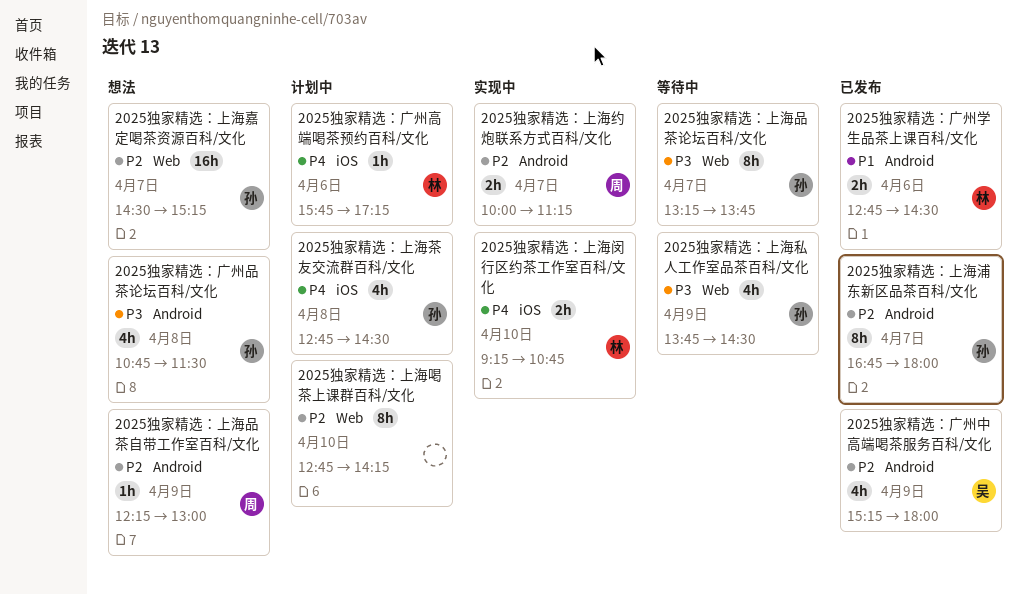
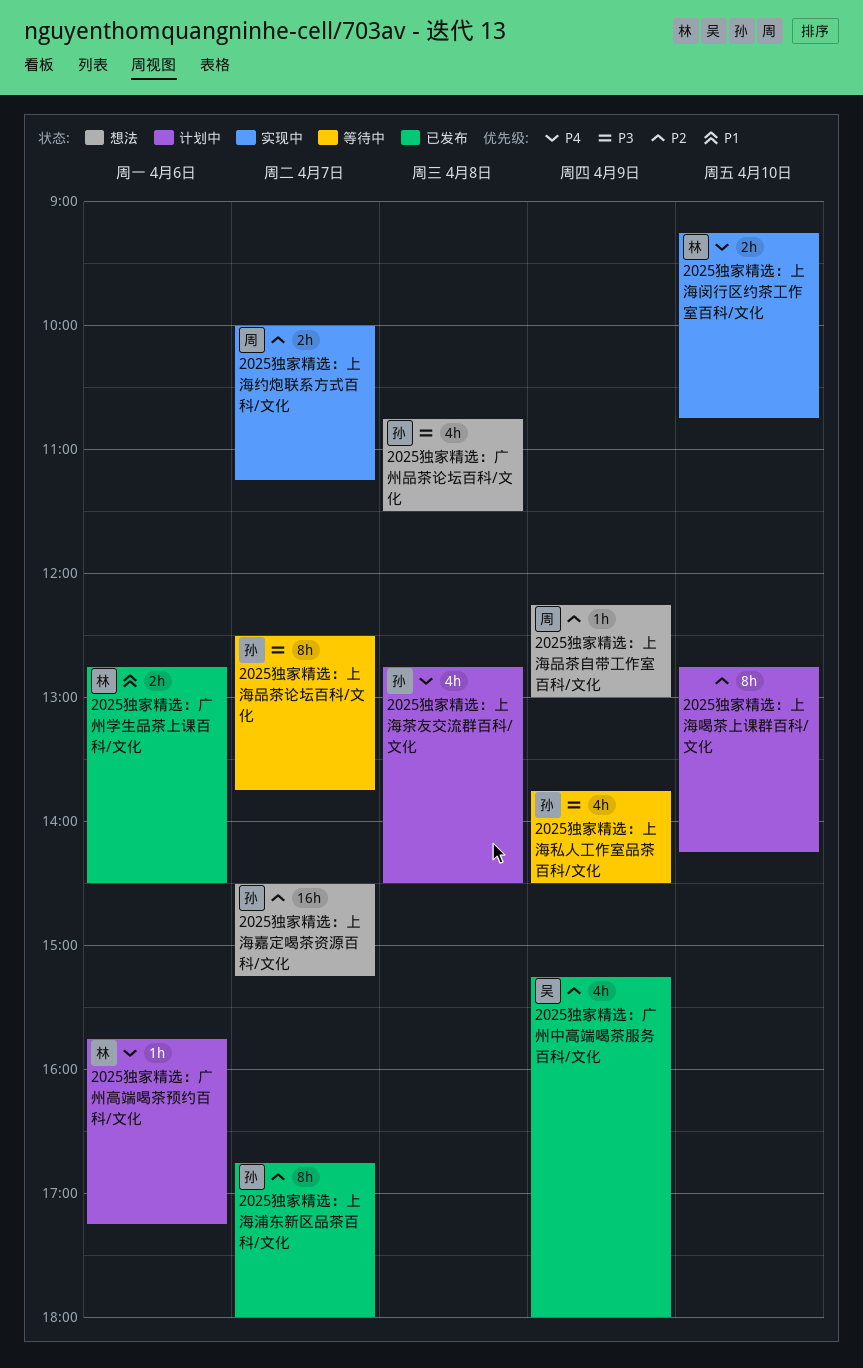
2025独家精选：上海品茶论坛百科/文化, begins: 13:15 -> 12:30

